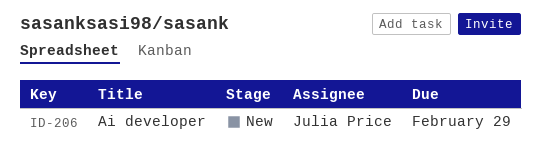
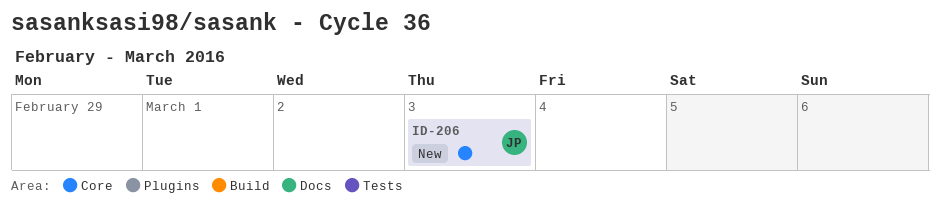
ID-206, due: Feb 29 -> Mar 3

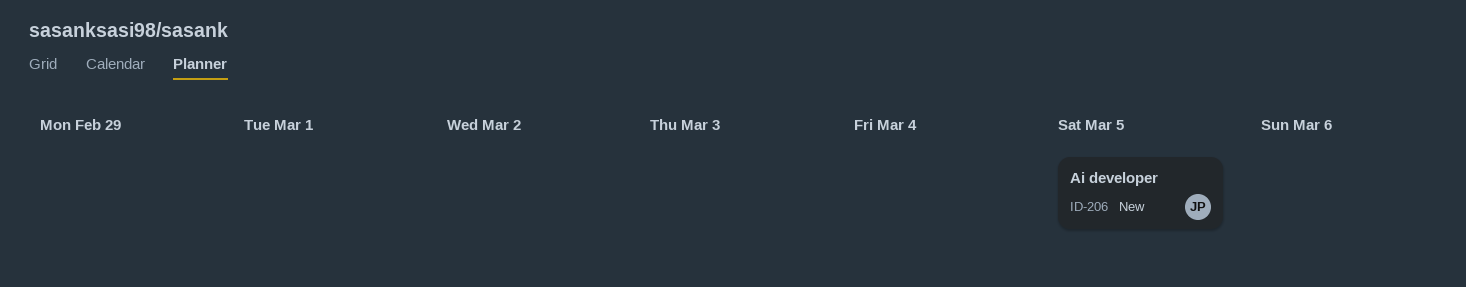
ID-206, due: Mar 3 -> Mar 5

